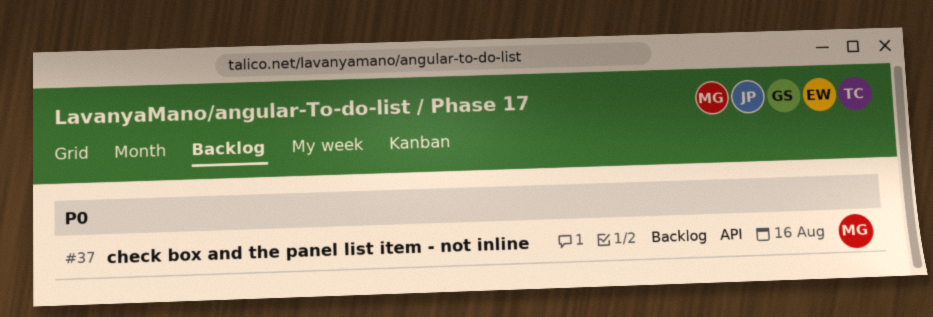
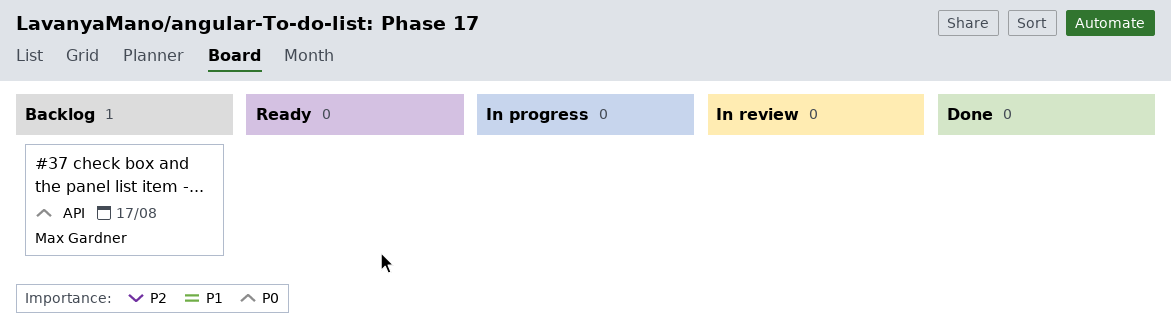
#37, due: Aug 16 -> Aug 17

